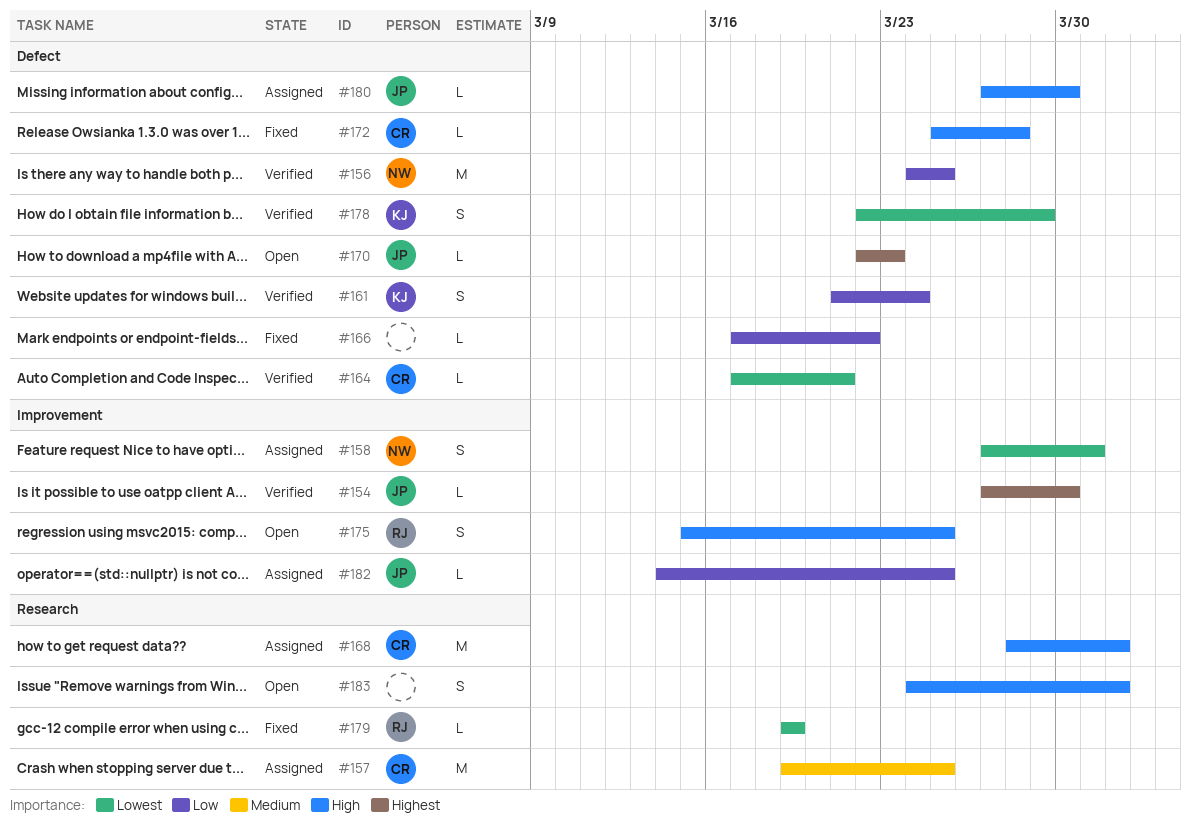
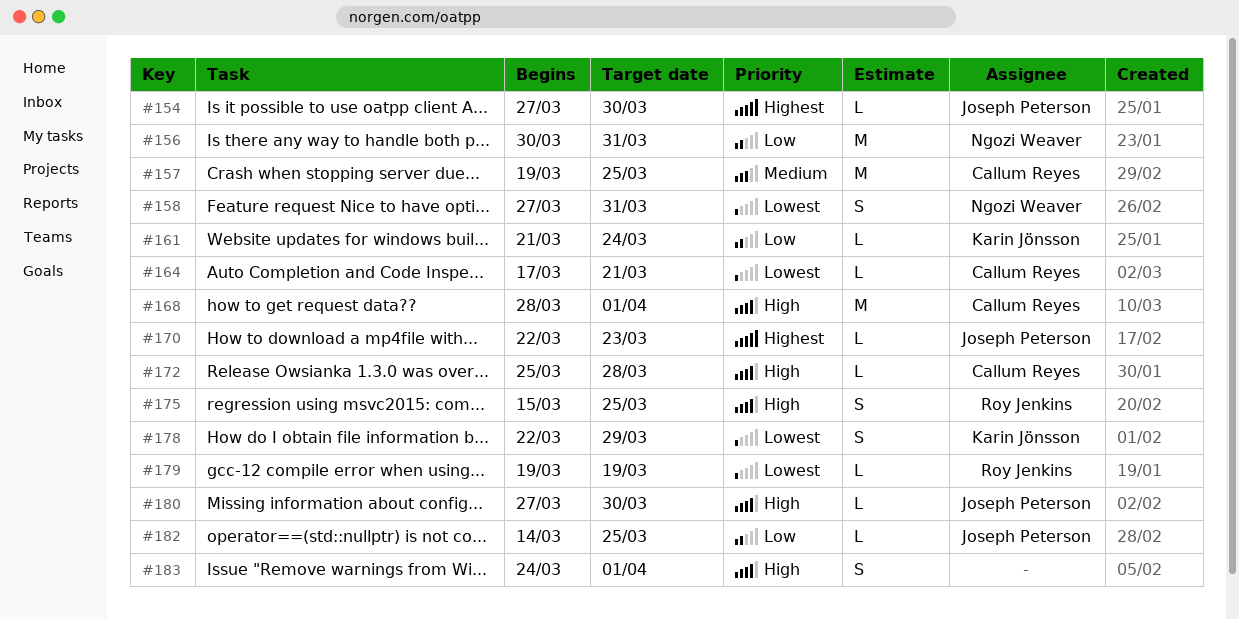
#156, start: Mar 24 -> Mar 30
#156, due: Mar 25 -> Mar 31
#161, estimate: S -> L
#166: present -> none

